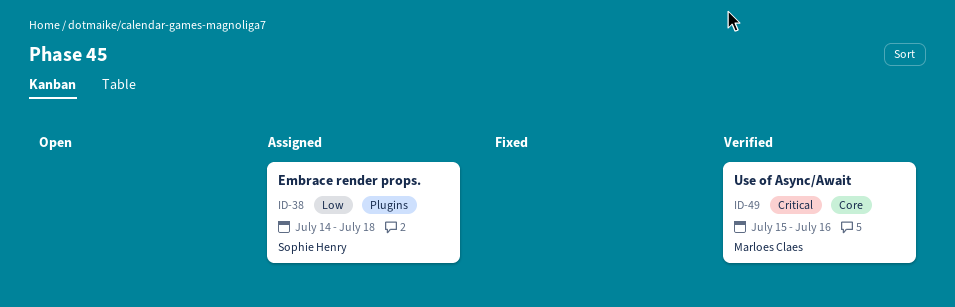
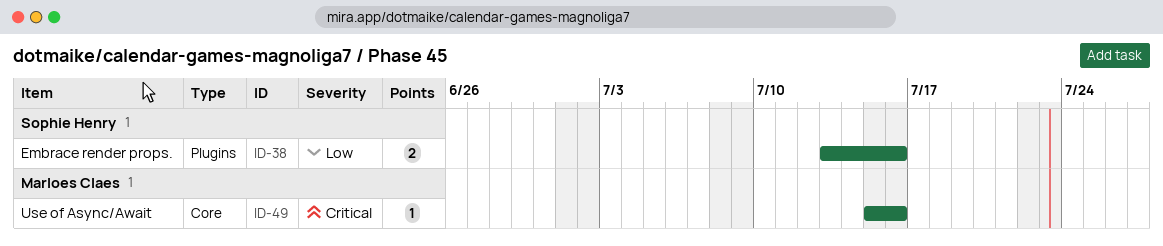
ID-38, start: Jul 14 -> Jul 13
ID-38, due: Jul 18 -> Jul 16

